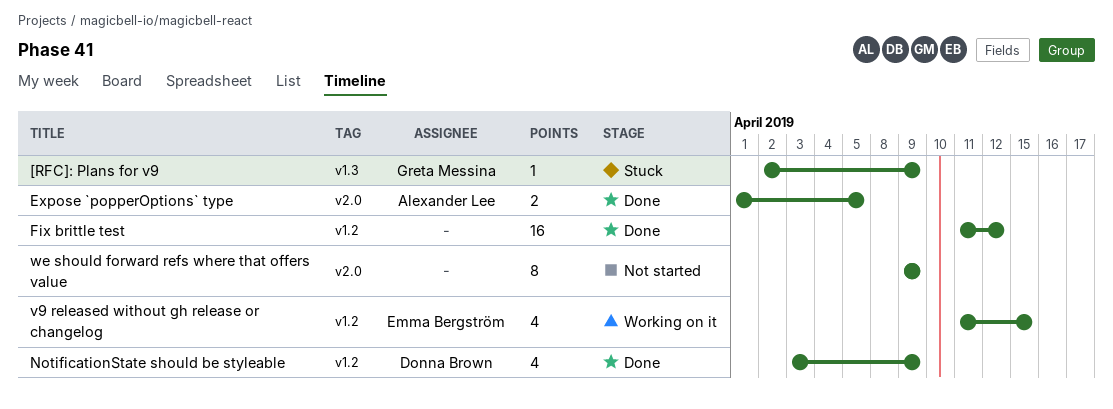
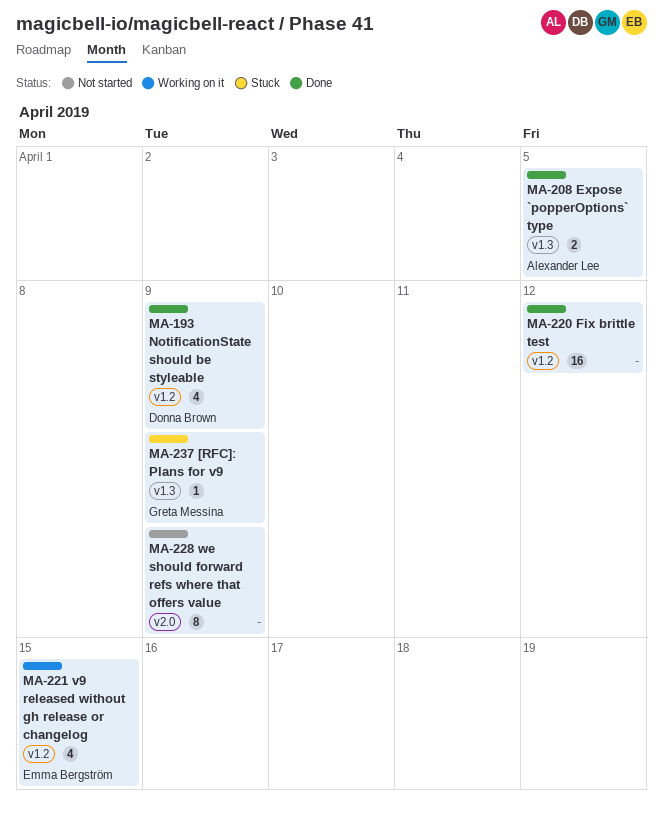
Expose `popperOptions` type, label: v2.0 -> v1.3

